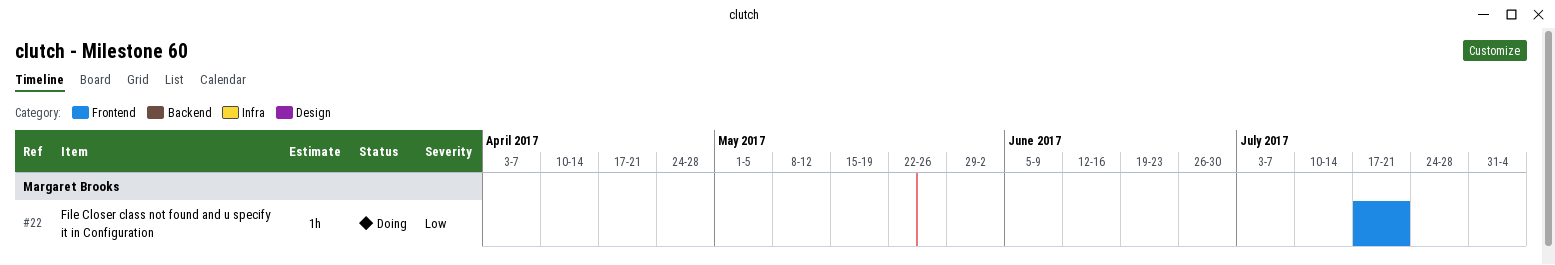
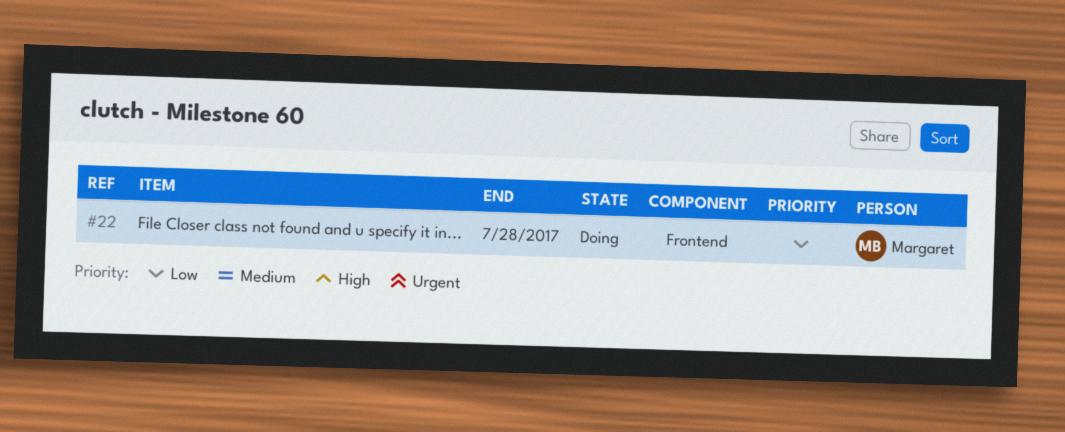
#22, due: Jul 21 -> Jul 28

